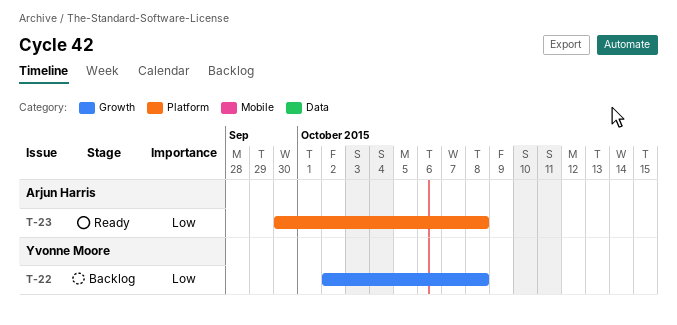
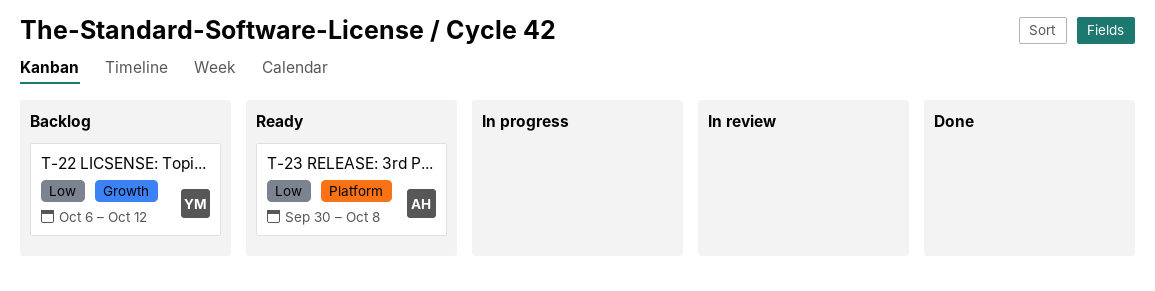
T-22, start: Oct 2 -> Oct 6
T-22, due: Oct 8 -> Oct 12

